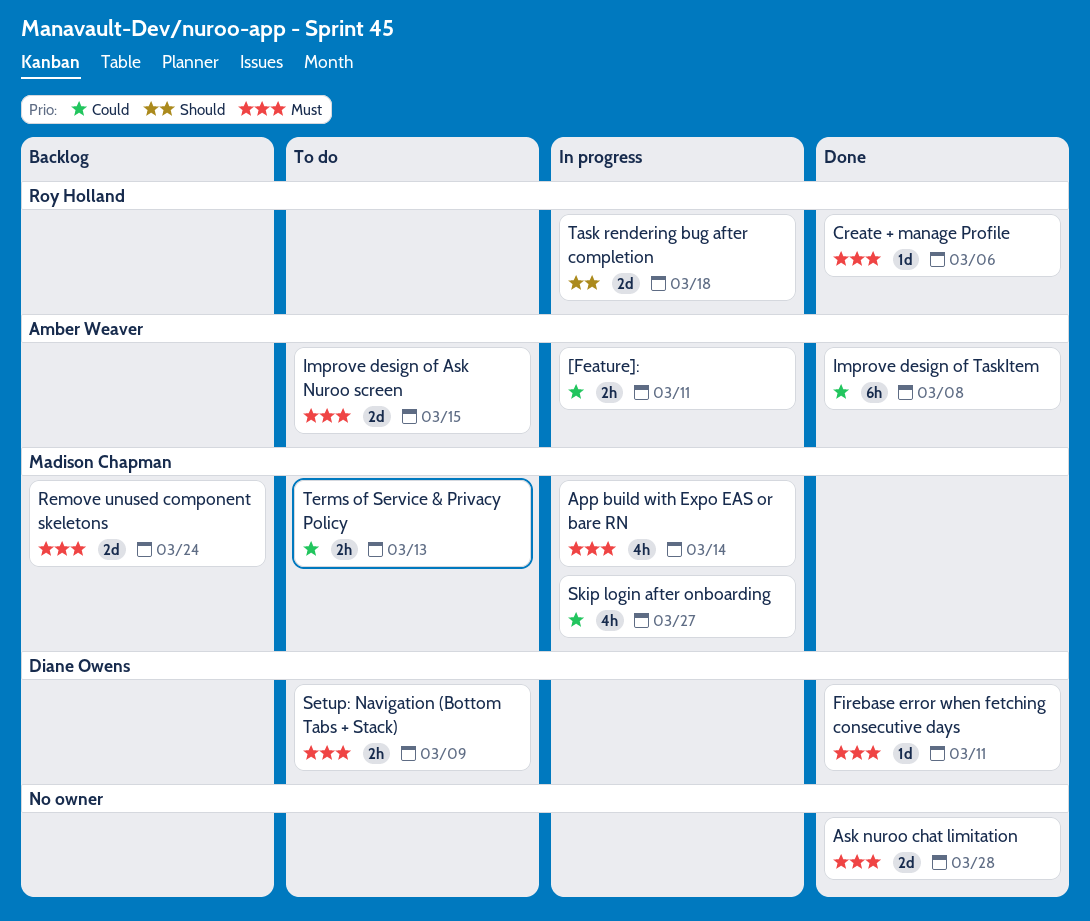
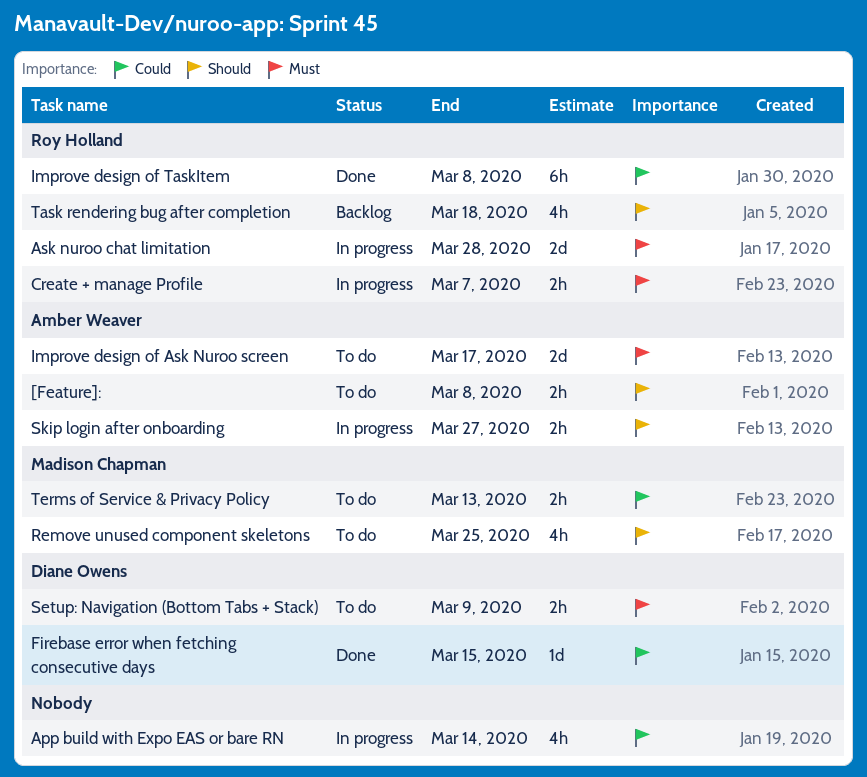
[Feature]:, status: In progress -> To do
[Feature]:, priority: Could -> Should
[Feature]:, due: Mar 11 -> Mar 8
App build with Expo EAS or bare RN, owner: Madison Chapman -> none
App build with Expo EAS or bare RN, priority: Must -> Could
Ask nuroo chat limitation, status: Done -> In progress
Ask nuroo chat limitation, owner: none -> Roy Holland
Create + manage Profile, status: Done -> In progress
Create + manage Profile, estimate: 1d -> 2h
Create + manage Profile, due: Mar 6 -> Mar 7
Firebase error when fetching consecutive days, priority: Must -> Could
Firebase error when fetching consecutive days, due: Mar 11 -> Mar 15
Improve design of Ask Nuroo screen, due: Mar 15 -> Mar 17
Improve design of TaskItem, owner: Amber Weaver -> Roy Holland
Remove unused component skeletons, status: Backlog -> To do
Remove unused component skeletons, priority: Must -> Should
Remove unused component skeletons, estimate: 2d -> 4h
Remove unused component skeletons, due: Mar 24 -> Mar 25
Skip login after onboarding, owner: Madison Chapman -> Amber Weaver
Skip login after onboarding, priority: Could -> Should
Skip login after onboarding, estimate: 4h -> 2h
Task rendering bug after completion, status: In progress -> Backlog
Task rendering bug after completion, estimate: 2d -> 4h

